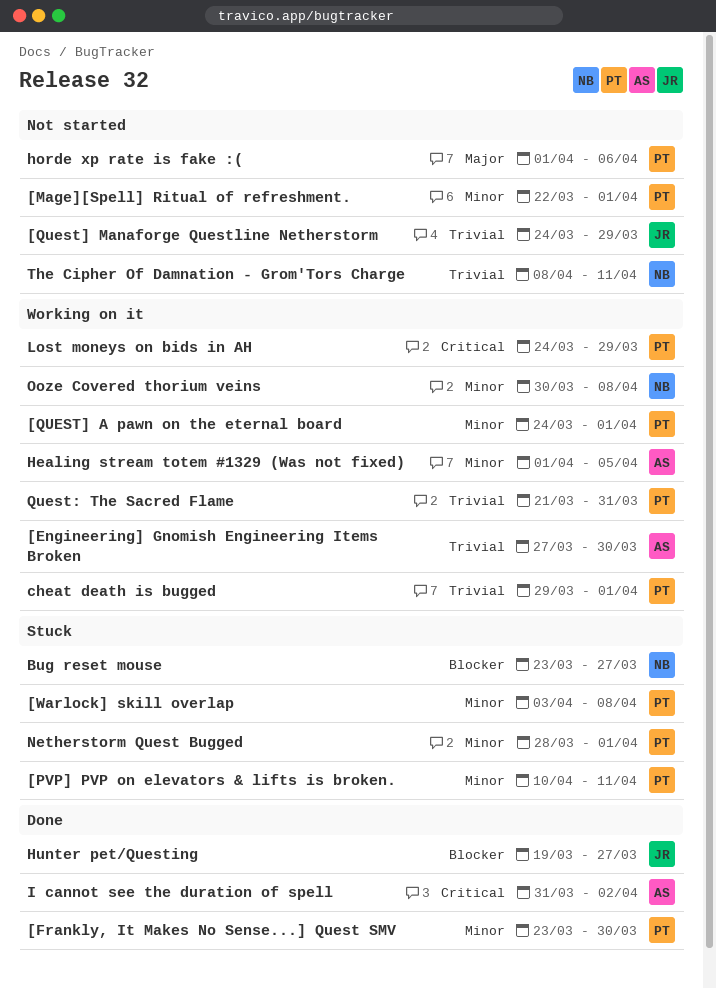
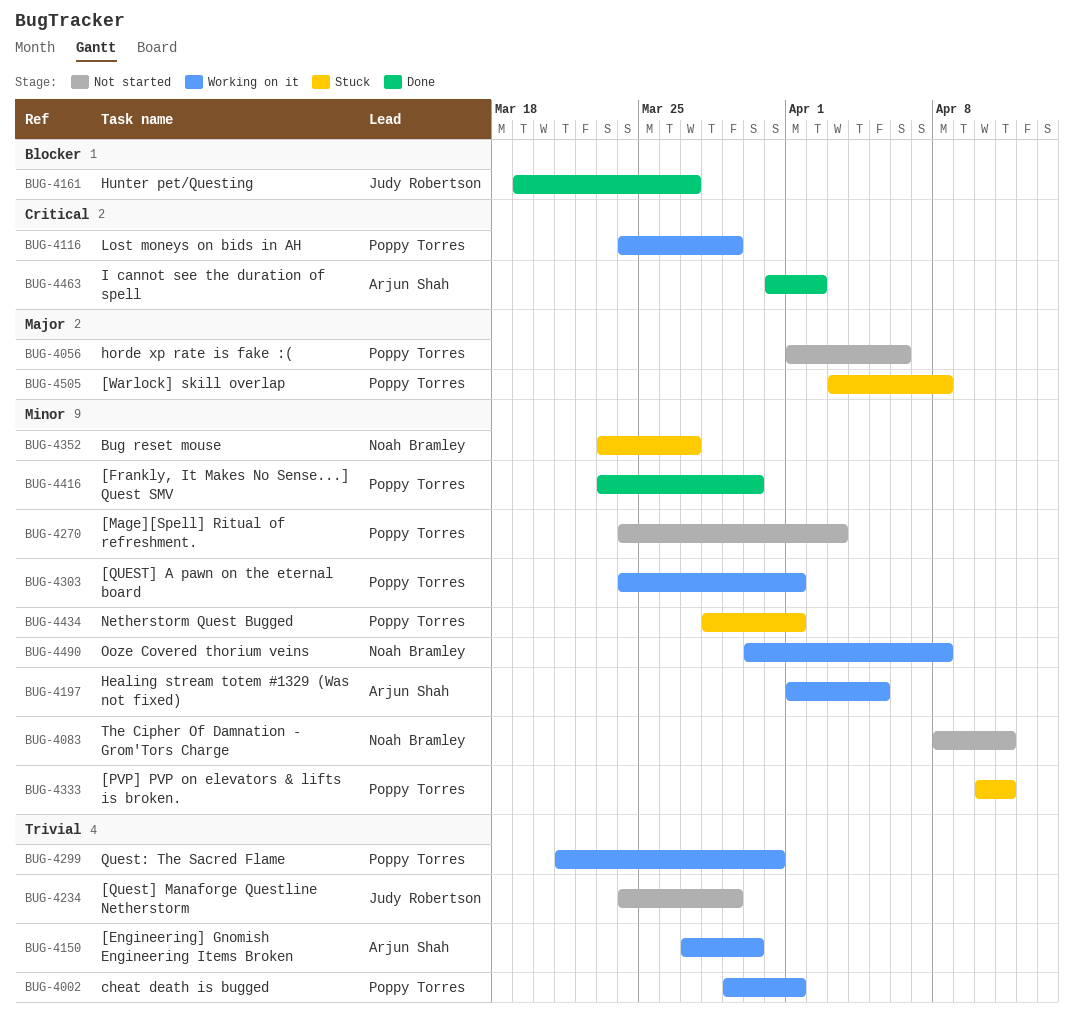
[Mage][Spell] Ritual of refreshment., start: Mar 22 -> Mar 24
[Mage][Spell] Ritual of refreshment., due: Apr 1 -> Apr 3
[Warlock] skill overlap, priority: Minor -> Major
Bug reset mouse, priority: Blocker -> Minor
The Cipher Of Damnation - Grom'Tors Charge, priority: Trivial -> Minor

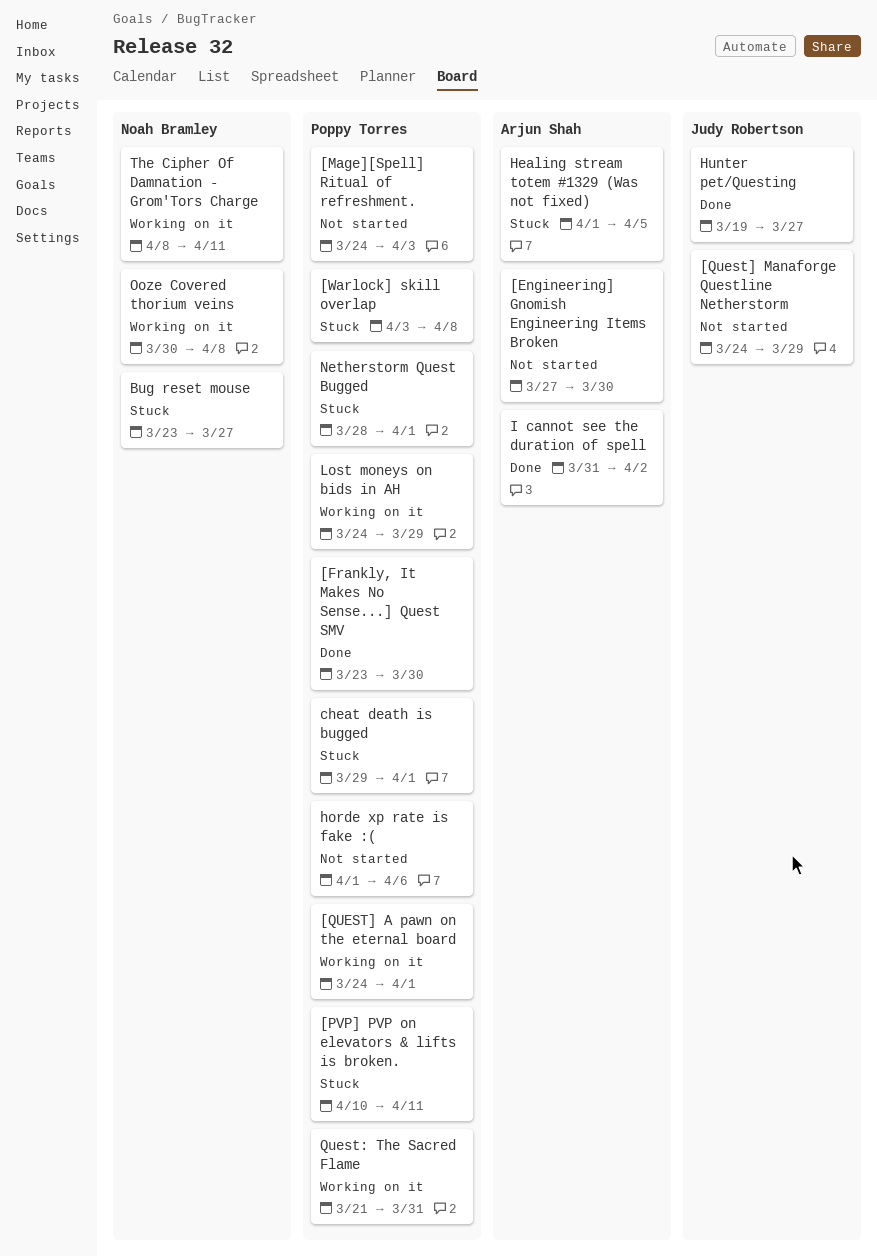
[Engineering] Gnomish Engineering Items Broken, status: Working on it -> Not started
cheat death is bugged, status: Working on it -> Stuck
Healing stream totem #1329 (Was not fixed), status: Working on it -> Stuck
The Cipher Of Damnation - Grom'Tors Charge, status: Not started -> Working on it

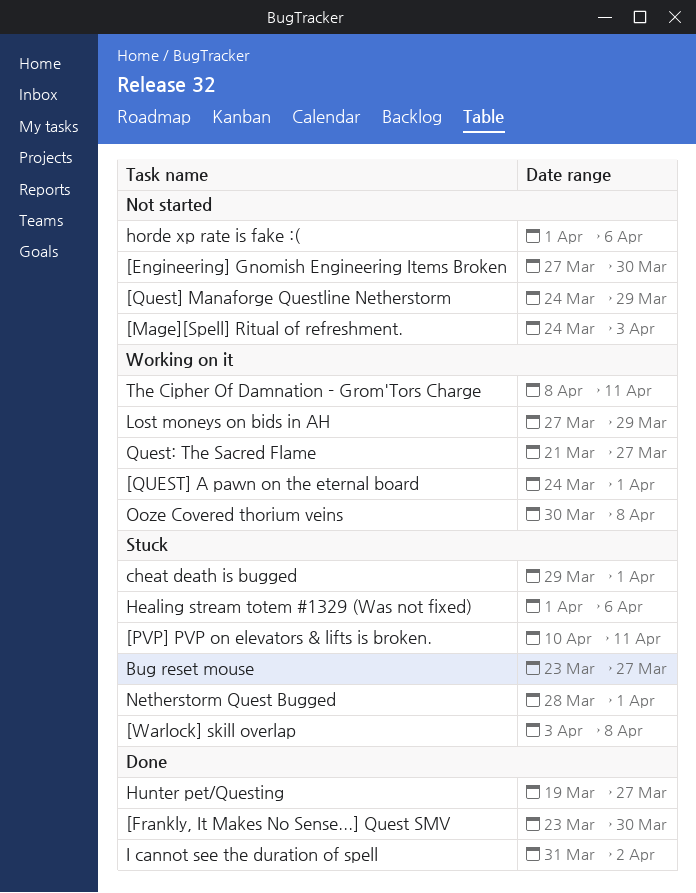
Healing stream totem #1329 (Was not fixed), due: Apr 5 -> Apr 6
Lost moneys on bids in AH, start: Mar 24 -> Mar 27
Quest: The Sacred Flame, due: Mar 31 -> Mar 27

